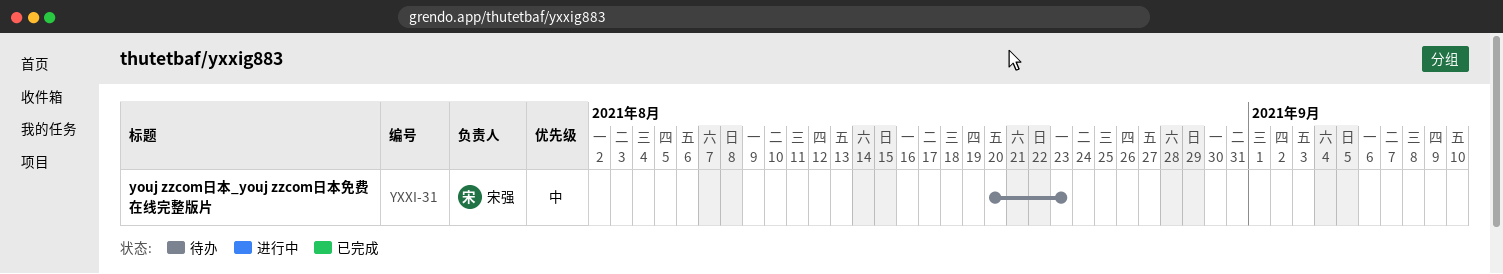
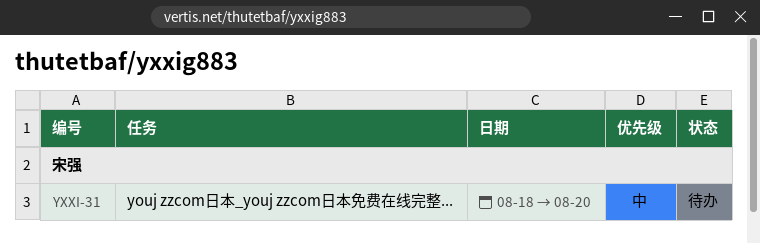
YXXI-31, start: Aug 20 -> Aug 18
YXXI-31, due: Aug 23 -> Aug 20

